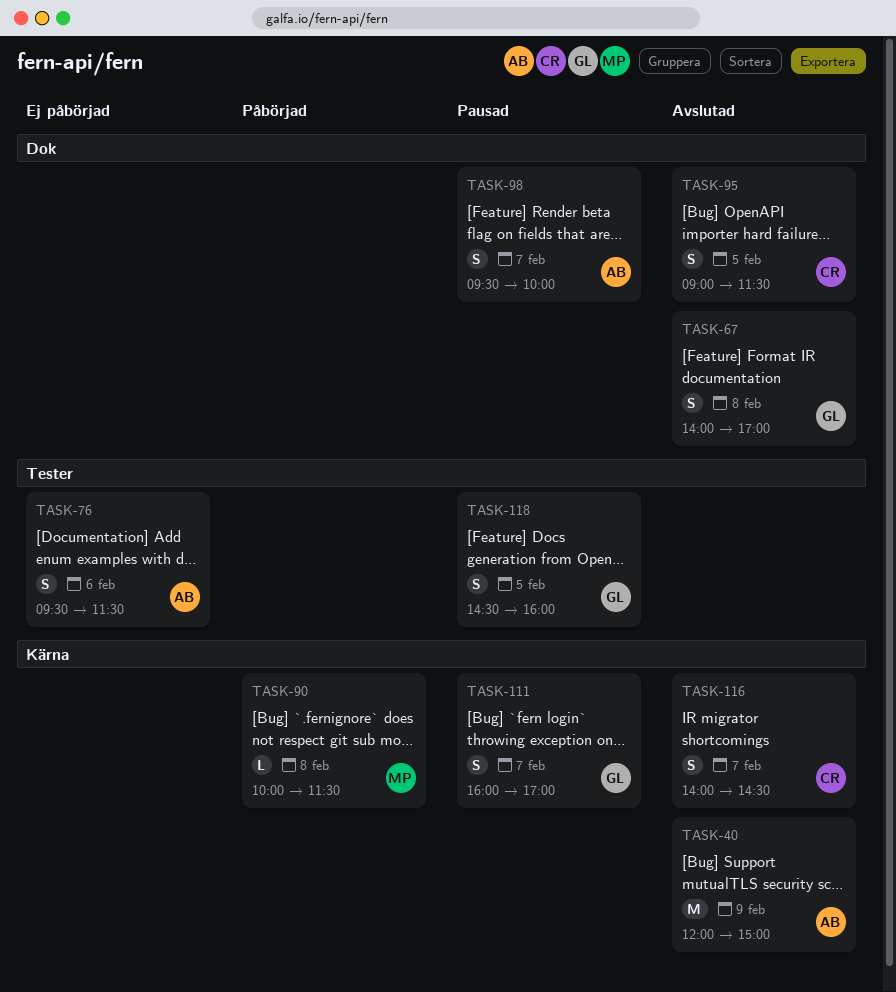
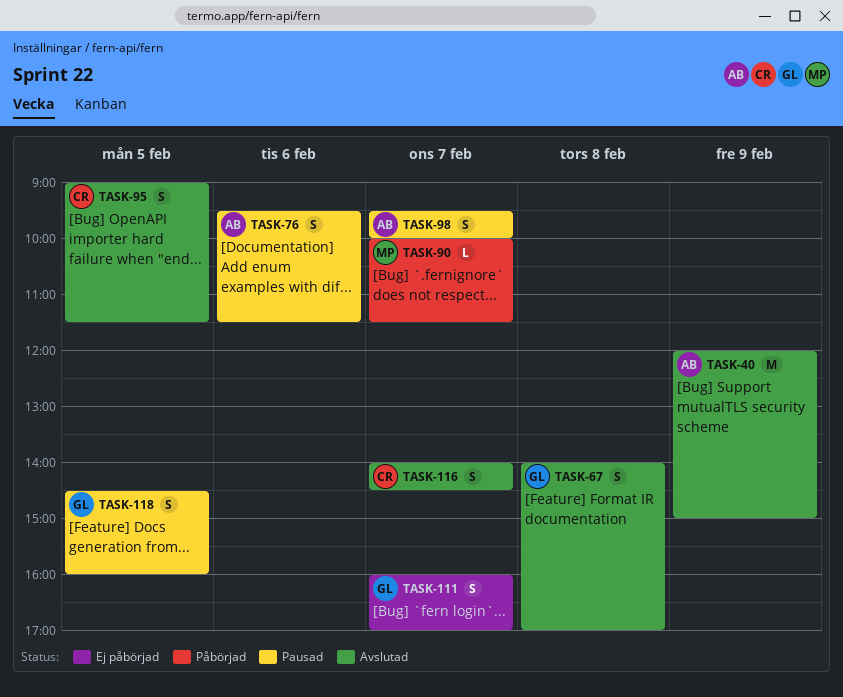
TASK-76, status: Ej påbörjad -> Pausad
TASK-90, day: Feb 8 -> Feb 7
TASK-111, status: Pausad -> Ej påbörjad

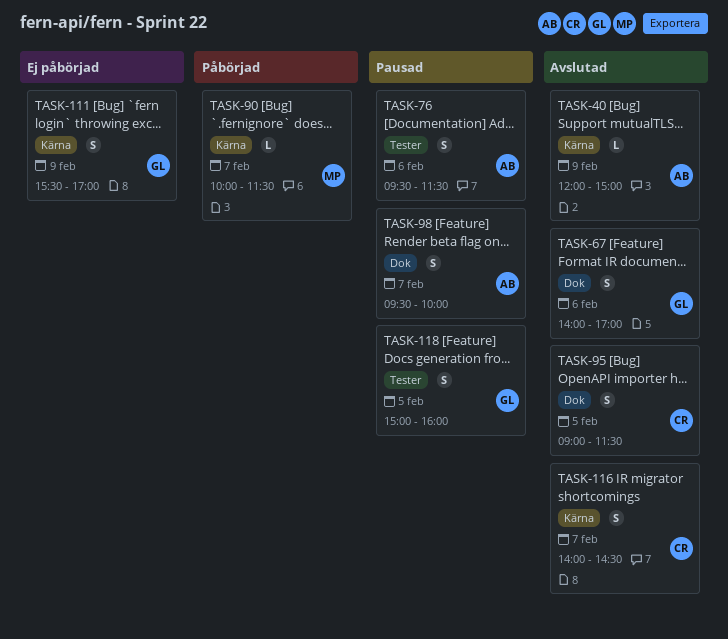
TASK-40, estimate: M -> L
TASK-67, day: Feb 8 -> Feb 6
TASK-111, day: Feb 7 -> Feb 9
TASK-111, begins: 16:00 -> 15:30
TASK-118, begins: 14:30 -> 15:00

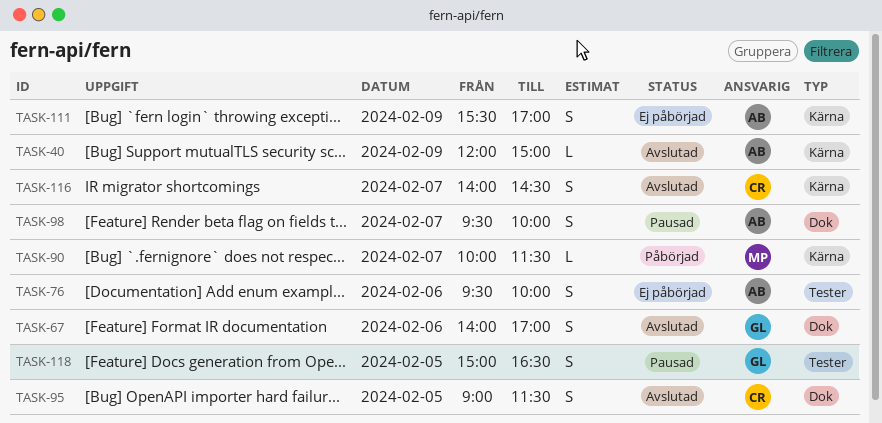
TASK-76, status: Pausad -> Ej påbörjad
TASK-76, ends: 11:30 -> 10:00
TASK-111, owner: GL -> AB
TASK-118, ends: 16:00 -> 16:30

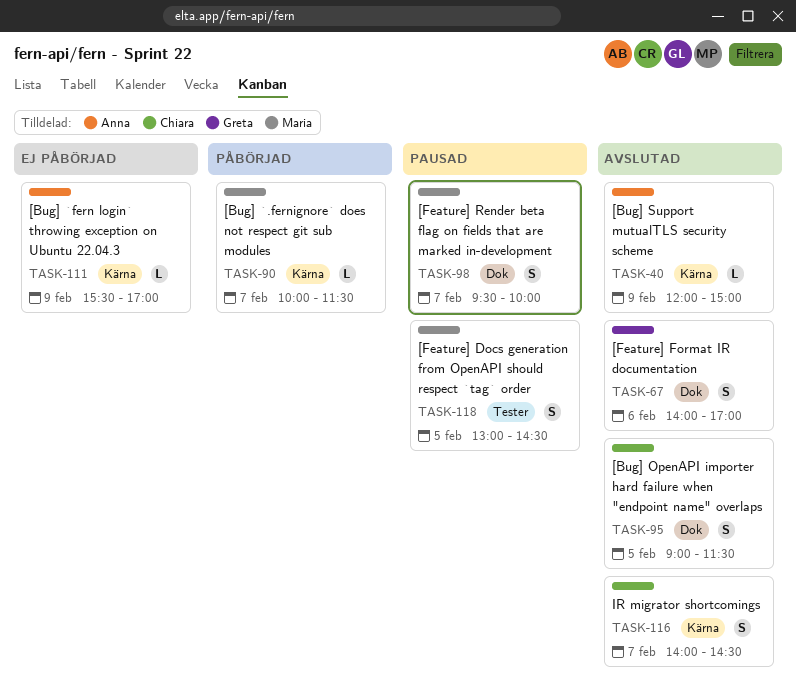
TASK-76: present -> none
TASK-98, owner: Anna -> Maria
TASK-111, estimate: S -> L
TASK-118, owner: Greta -> Maria
TASK-118, begins: 15:00 -> 13:00
TASK-118, ends: 16:30 -> 14:30

